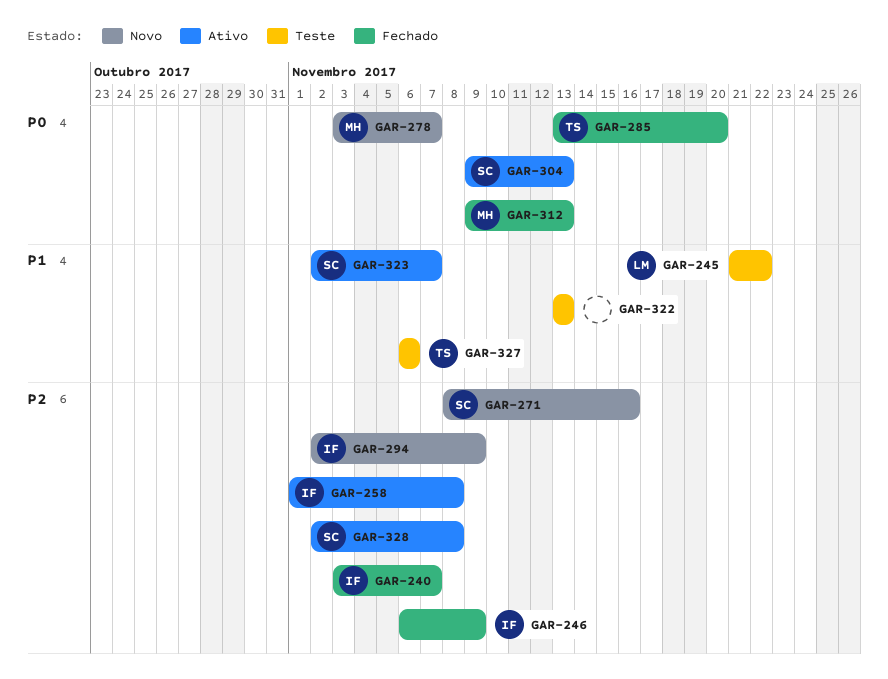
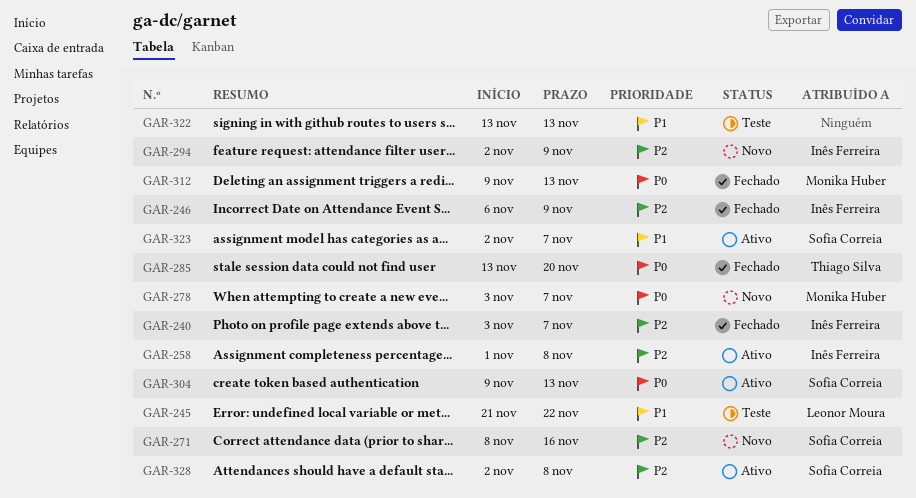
GAR-327: present -> none

